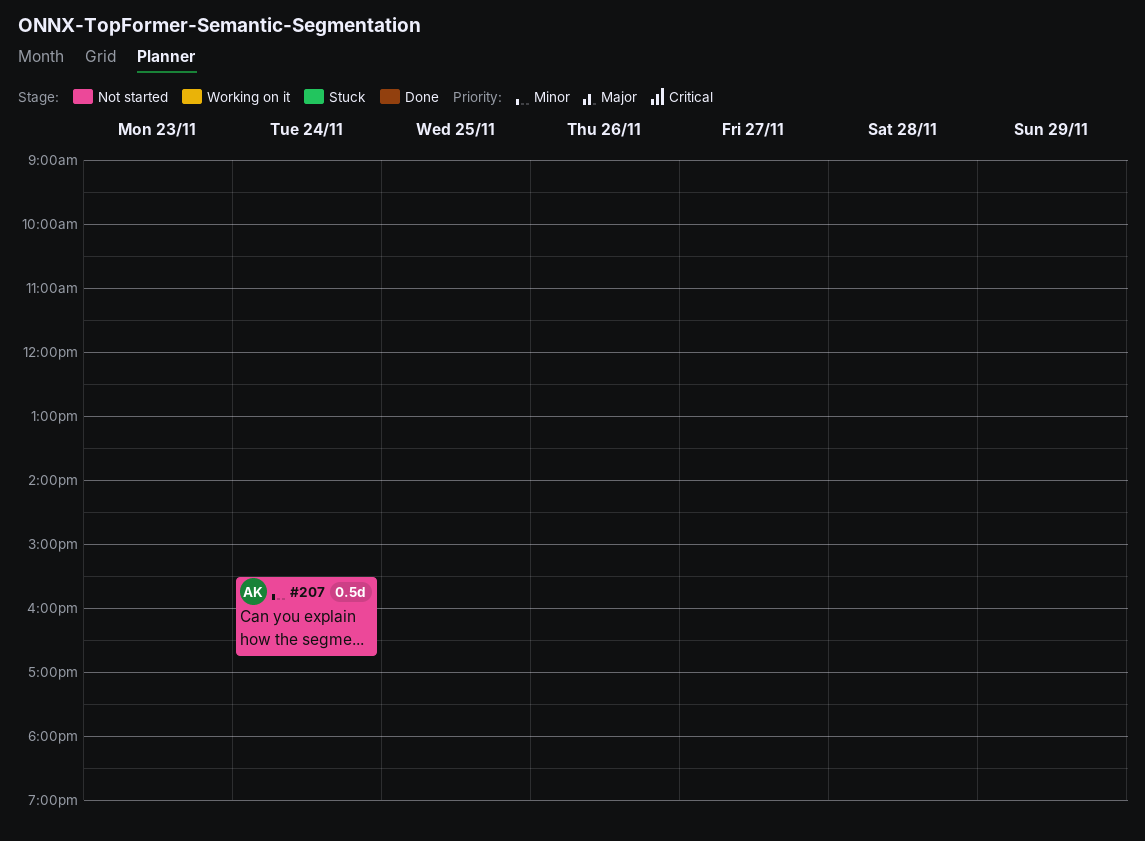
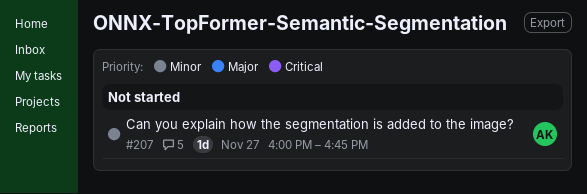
#207, estimate: 0.5d -> 1d
#207, day: Nov 24 -> Nov 27
#207, begins: 15:30 -> 16:00

